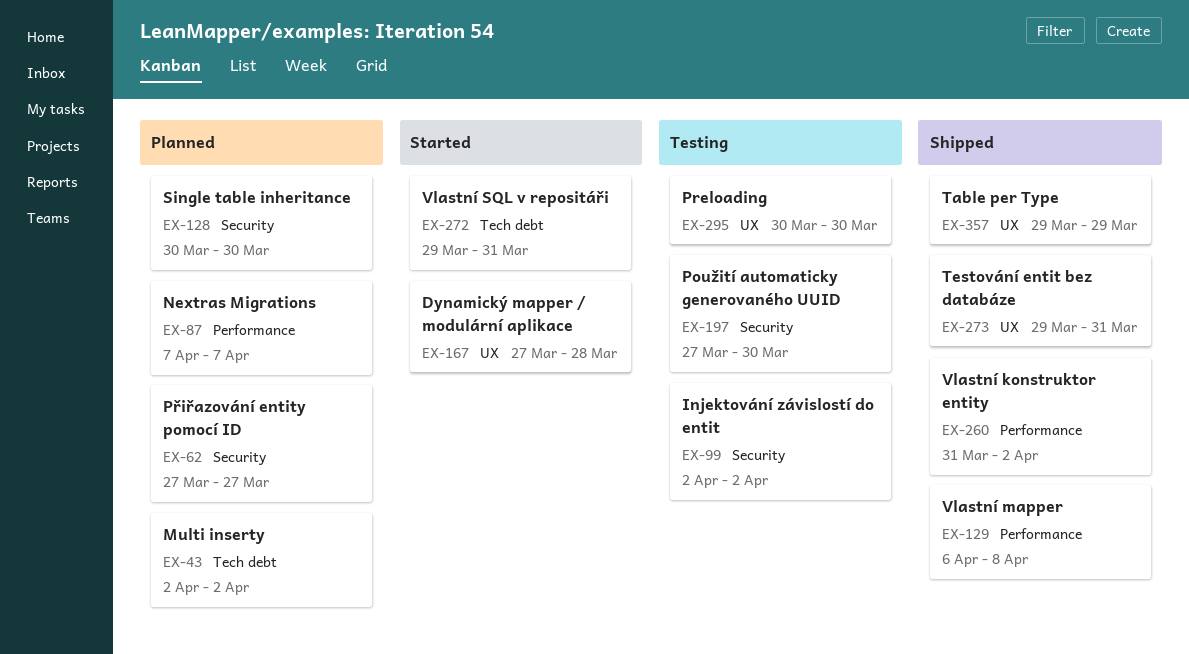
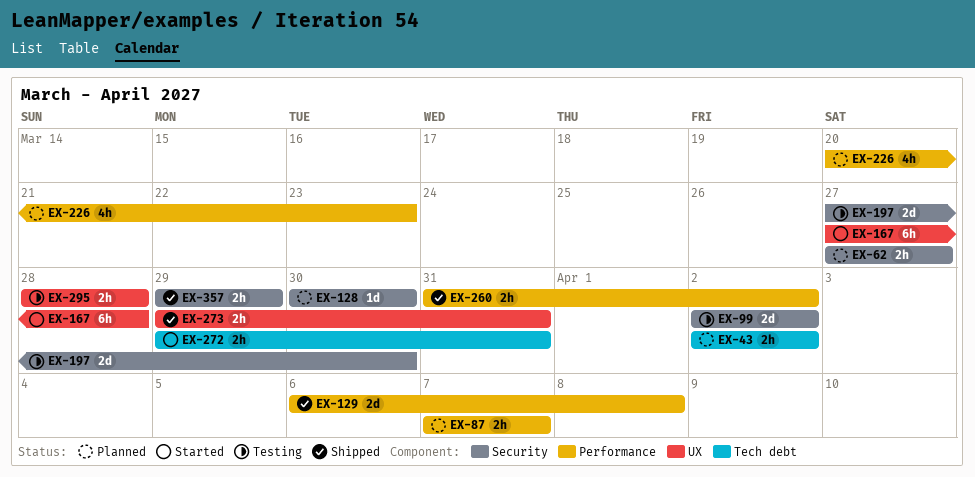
EX-226: none -> present
EX-295, start: Mar 30 -> Mar 28
EX-295, due: Mar 30 -> Mar 28
EX-357, label: UX -> Security

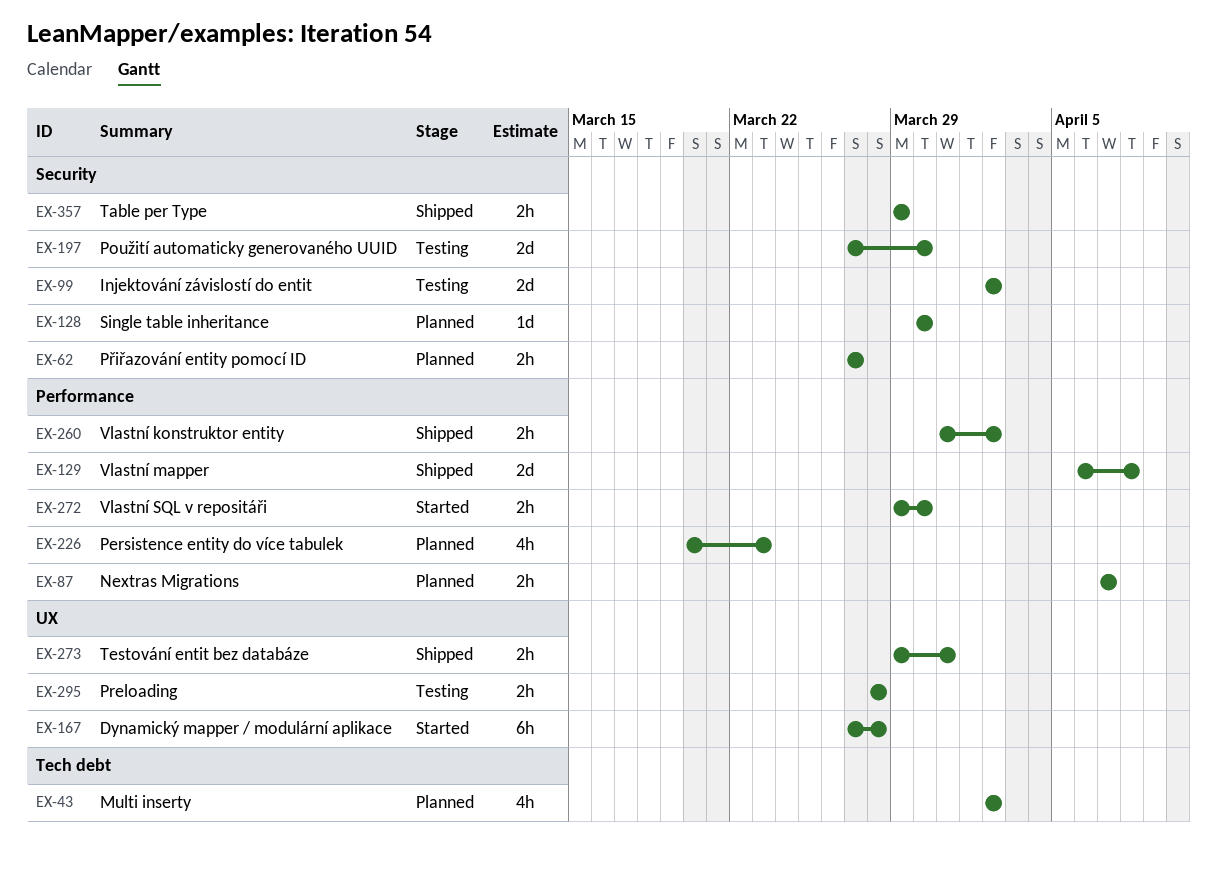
EX-43, estimate: 2h -> 4h
EX-272, label: Tech debt -> Performance
EX-272, due: Mar 31 -> Mar 30

